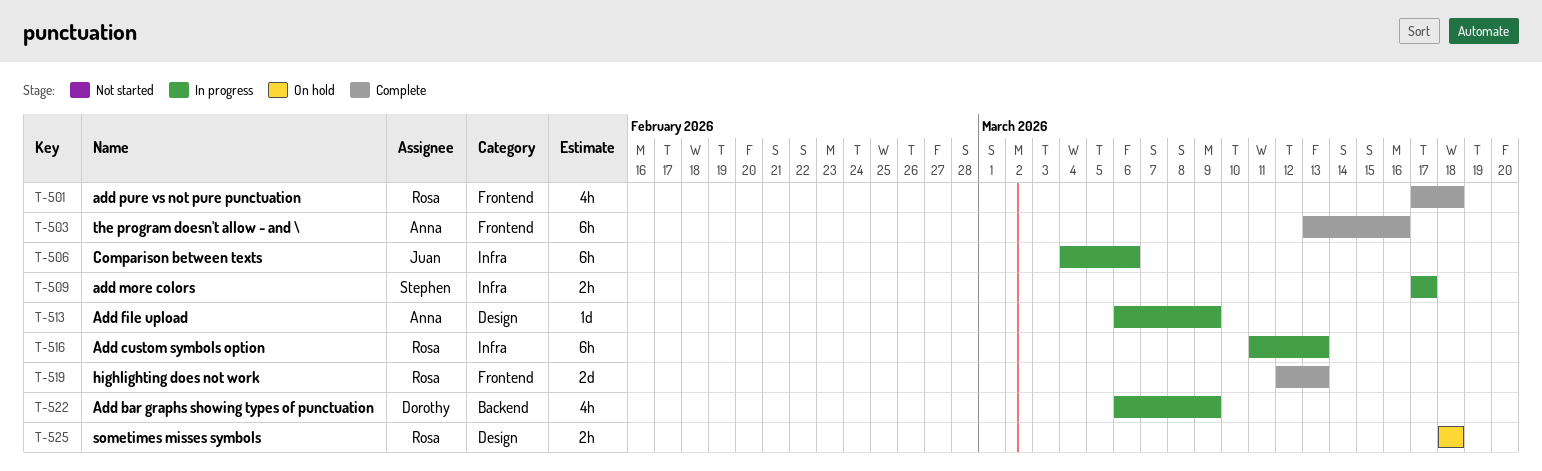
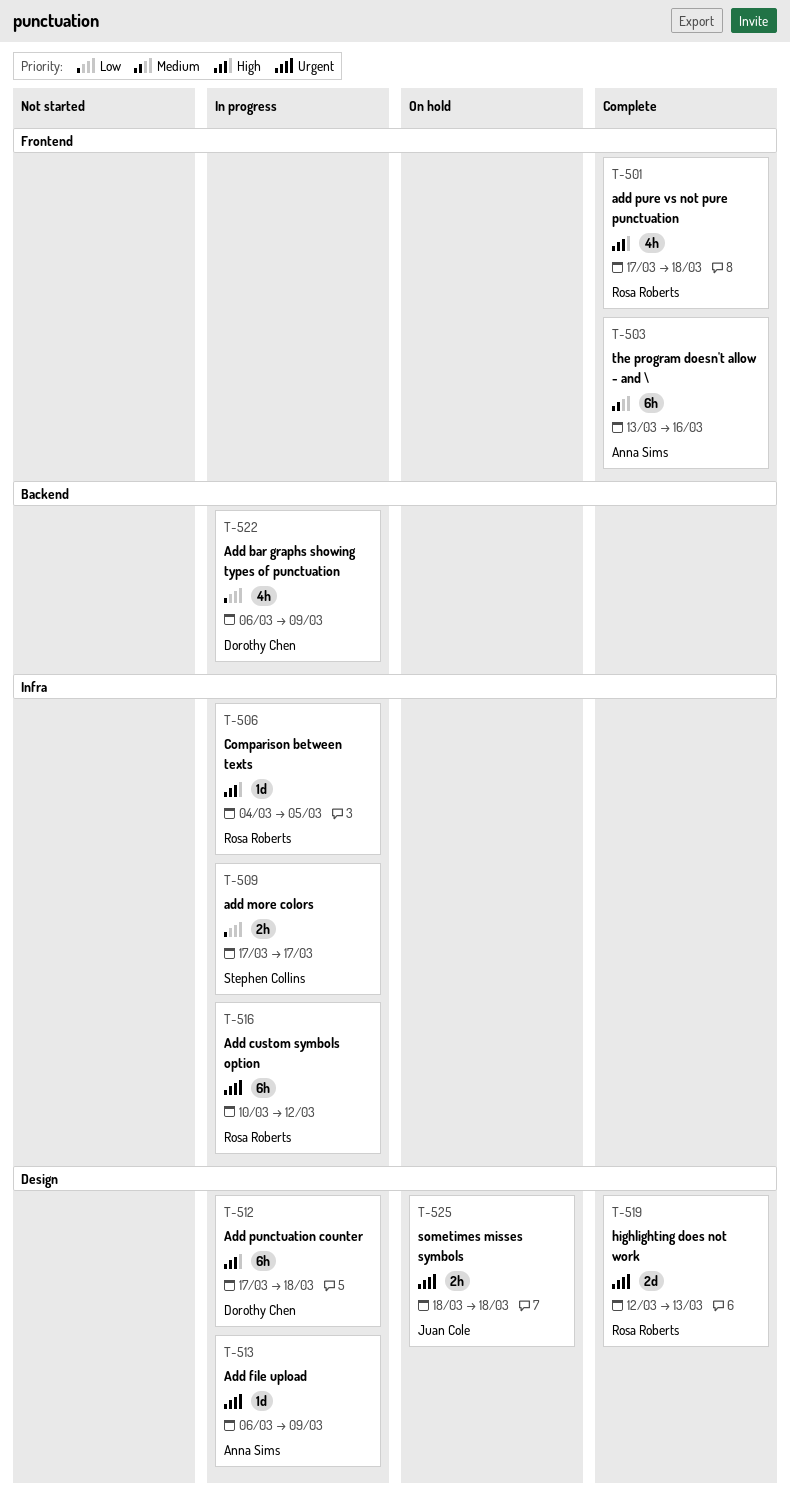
T-506, owner: Juan Cole -> Rosa Roberts
T-506, estimate: 6h -> 1d
T-506, due: Mar 6 -> Mar 5
T-512: none -> present
T-516, start: Mar 11 -> Mar 10
T-516, due: Mar 13 -> Mar 12
T-519, label: Frontend -> Design
T-525, owner: Rosa Roberts -> Juan Cole

